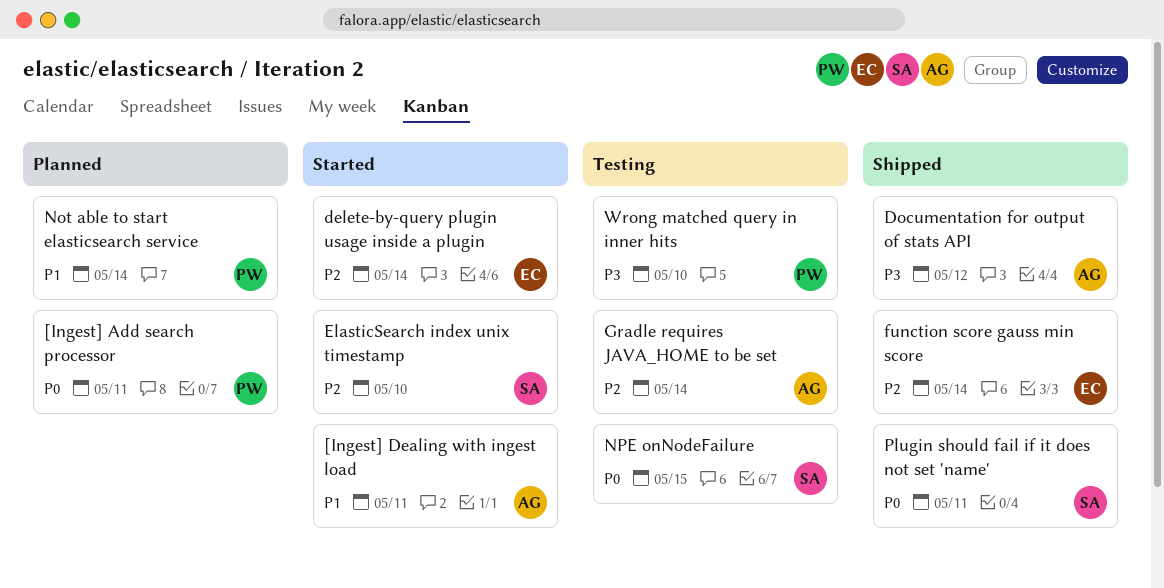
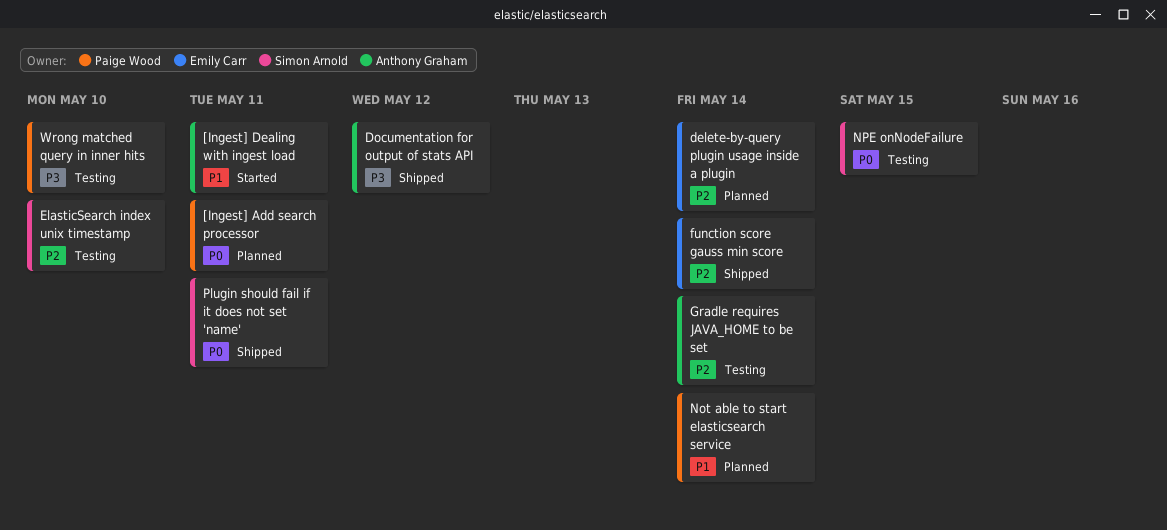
delete-by-query plugin usage inside a plugin, status: Started -> Planned
ElasticSearch index unix timestamp, status: Started -> Testing

